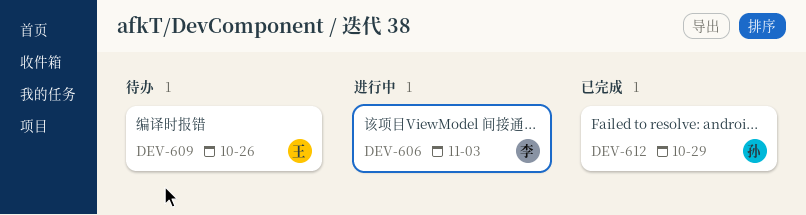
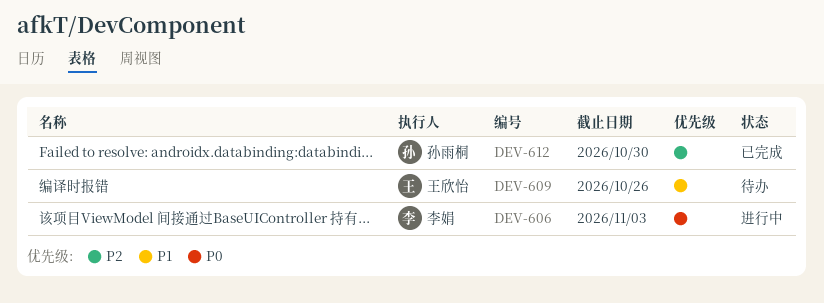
DEV-612, due: Oct 29 -> Oct 30

